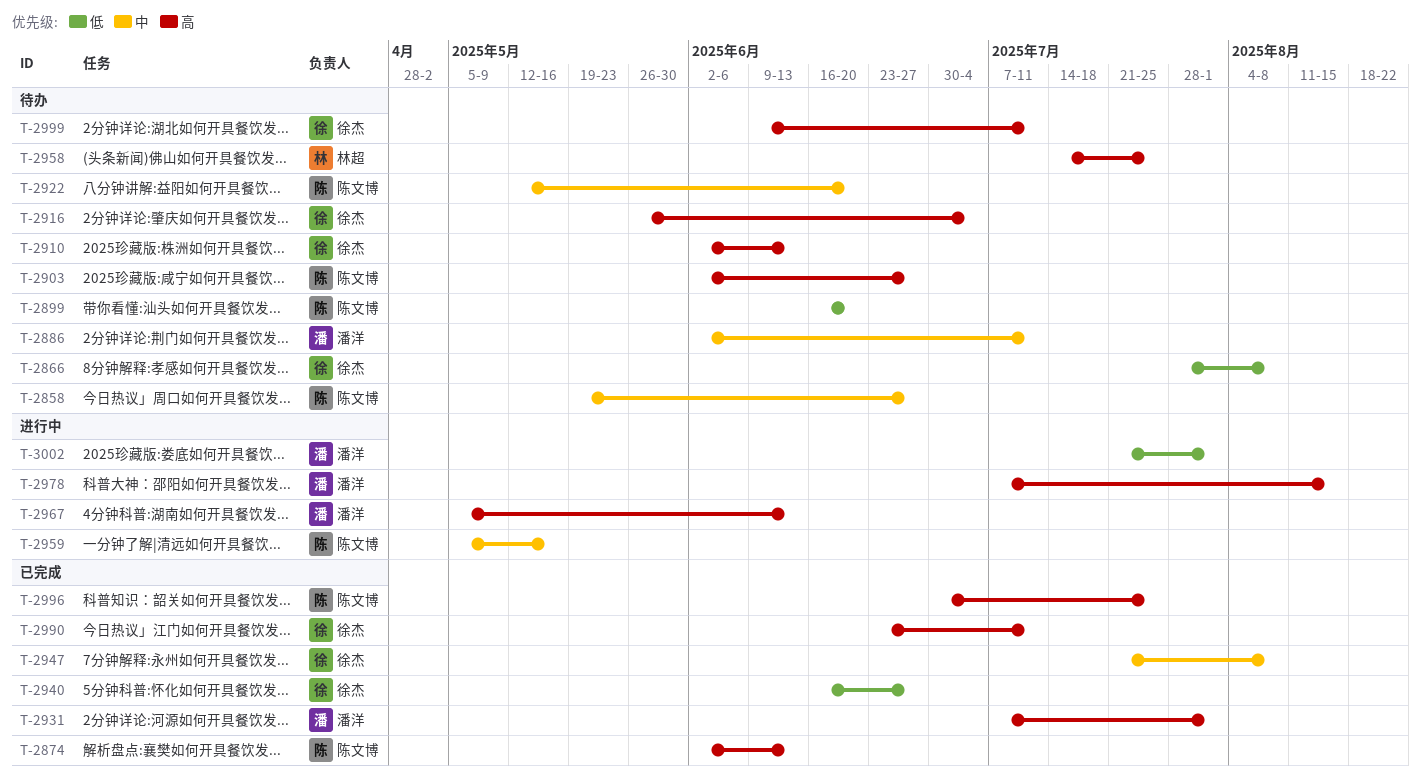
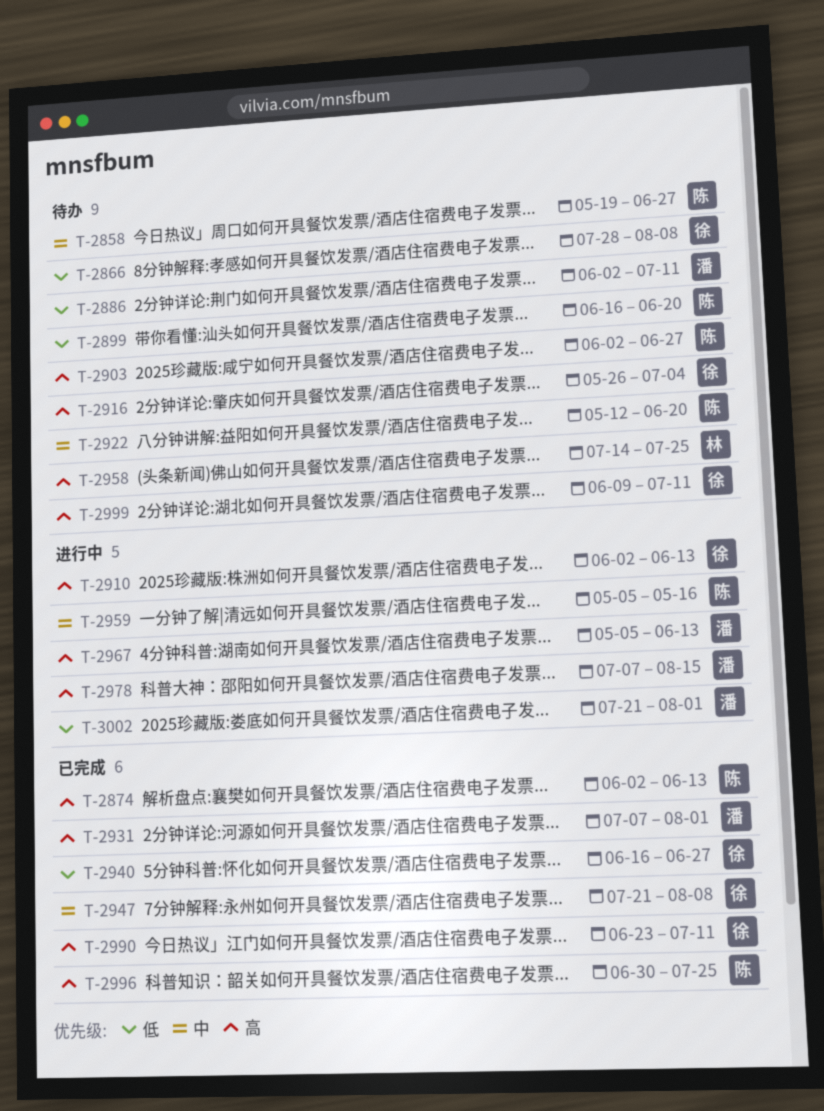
T-2886, priority: 中 -> 低
T-2910, status: 待办 -> 进行中

